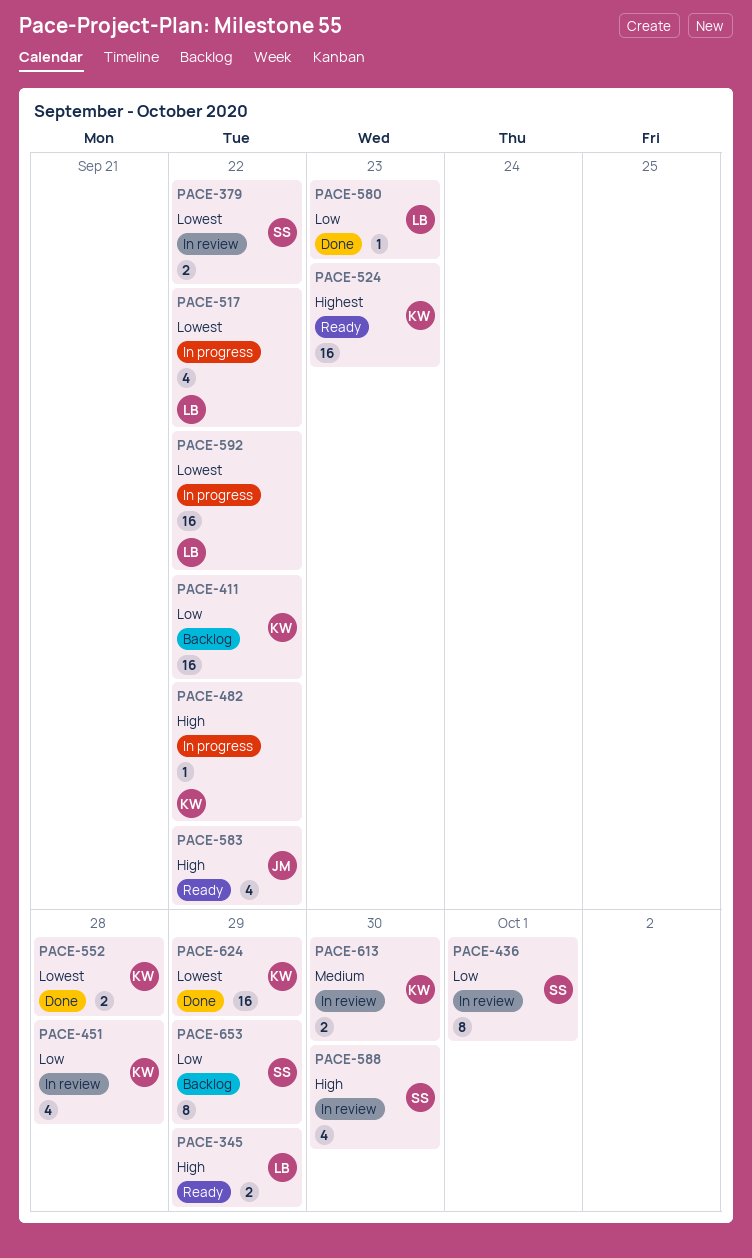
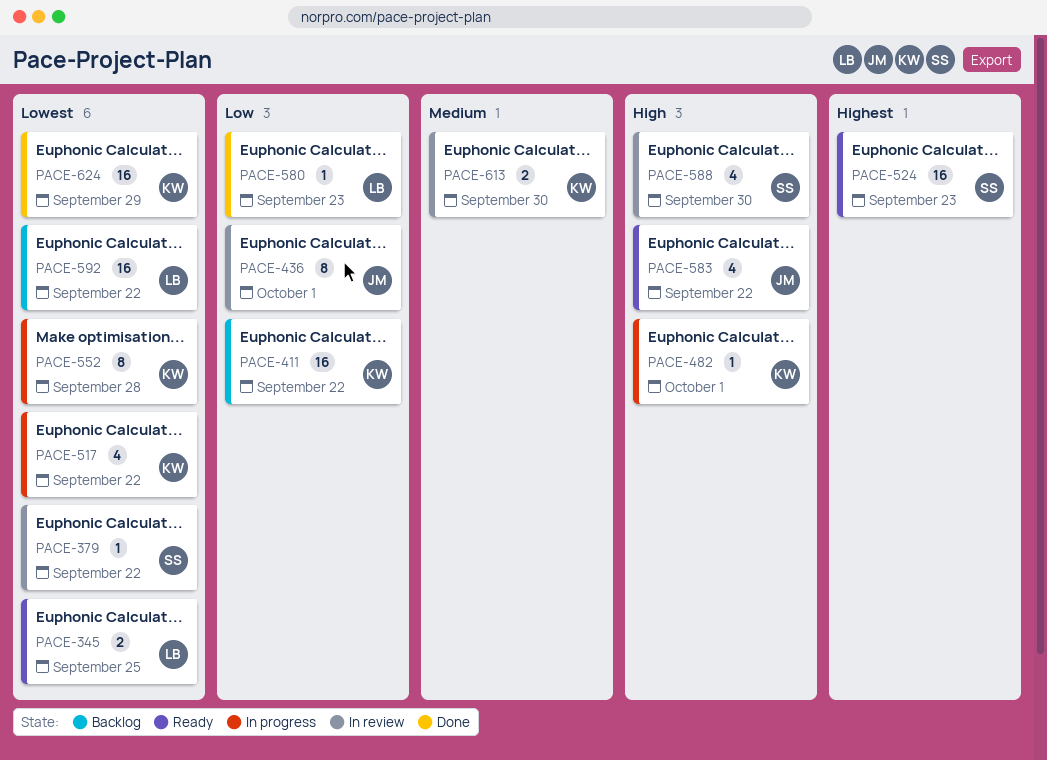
PACE-345, priority: High -> Lowest
PACE-345, due: Sep 29 -> Sep 25
PACE-379, estimate: 2 -> 1
PACE-436, owner: SS -> JM
PACE-451: present -> none
PACE-482, due: Sep 22 -> Oct 1
PACE-517, owner: LB -> KW
PACE-524, owner: KW -> SS
PACE-552, status: Done -> In progress
PACE-552, estimate: 2 -> 8
PACE-592, status: In progress -> Backlog
PACE-653: present -> none

